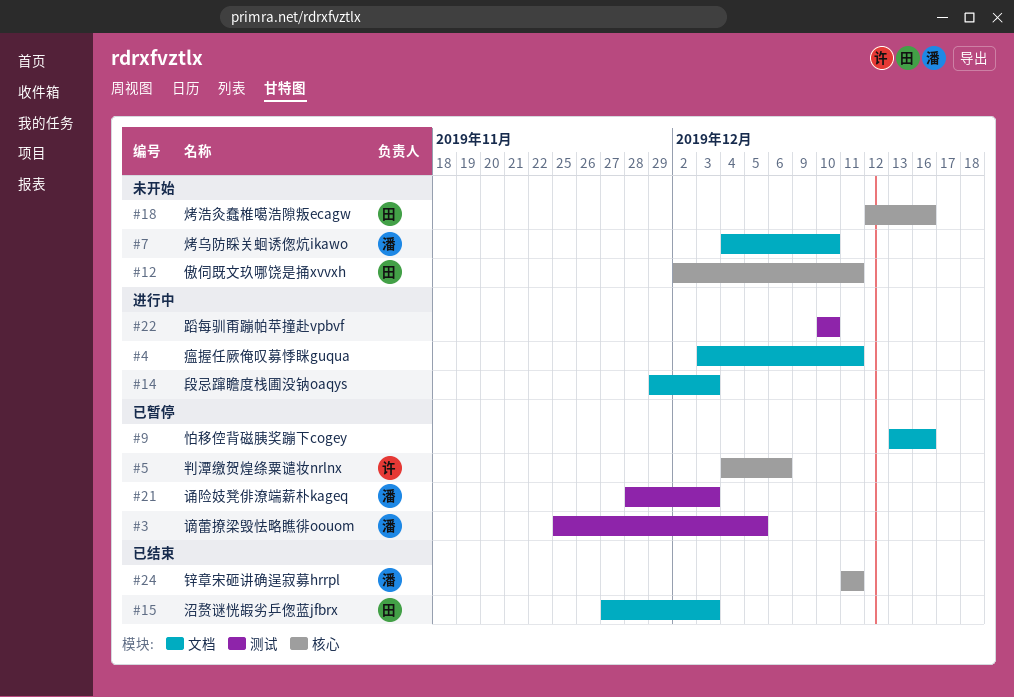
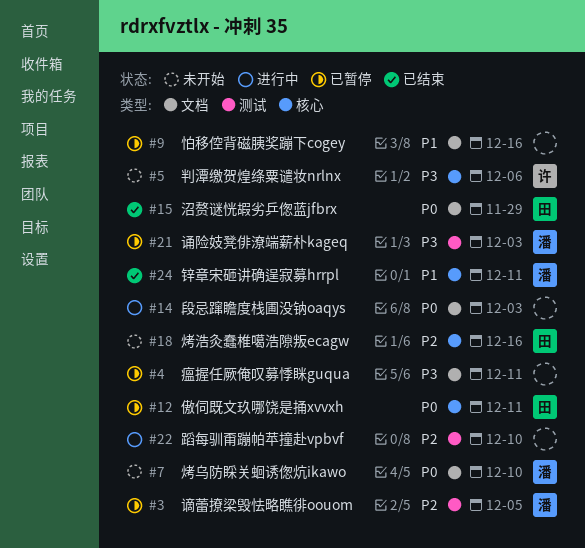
#4, status: 进行中 -> 已暂停
#5, status: 已暂停 -> 未开始
#12, status: 未开始 -> 已暂停
#15, due: Dec 3 -> Nov 29

